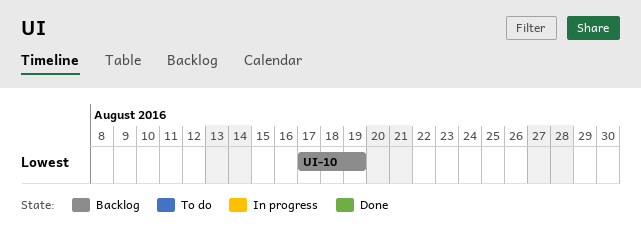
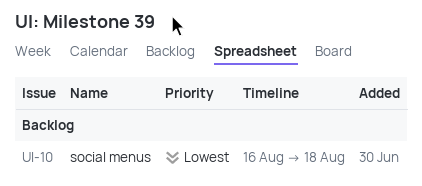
UI-10, start: Aug 17 -> Aug 16
UI-10, due: Aug 19 -> Aug 18

